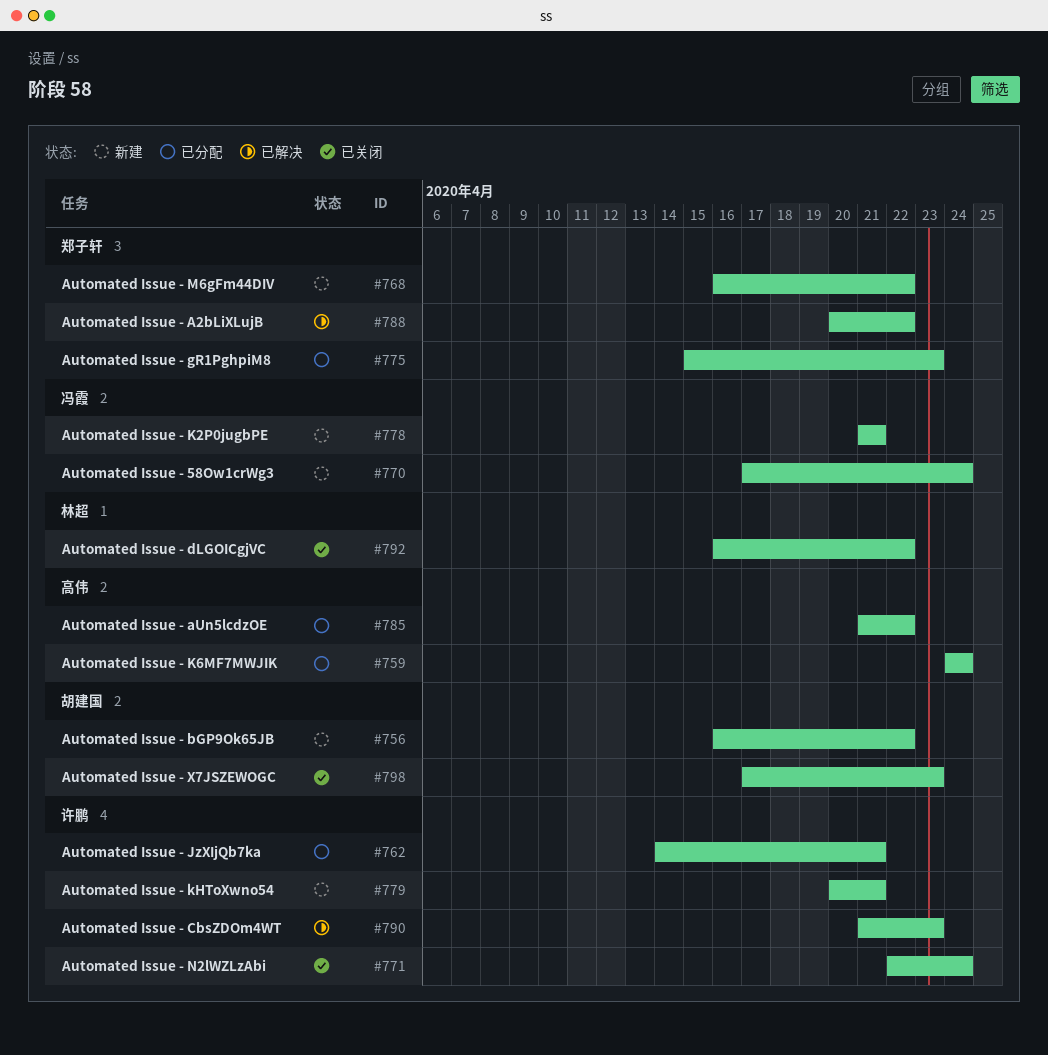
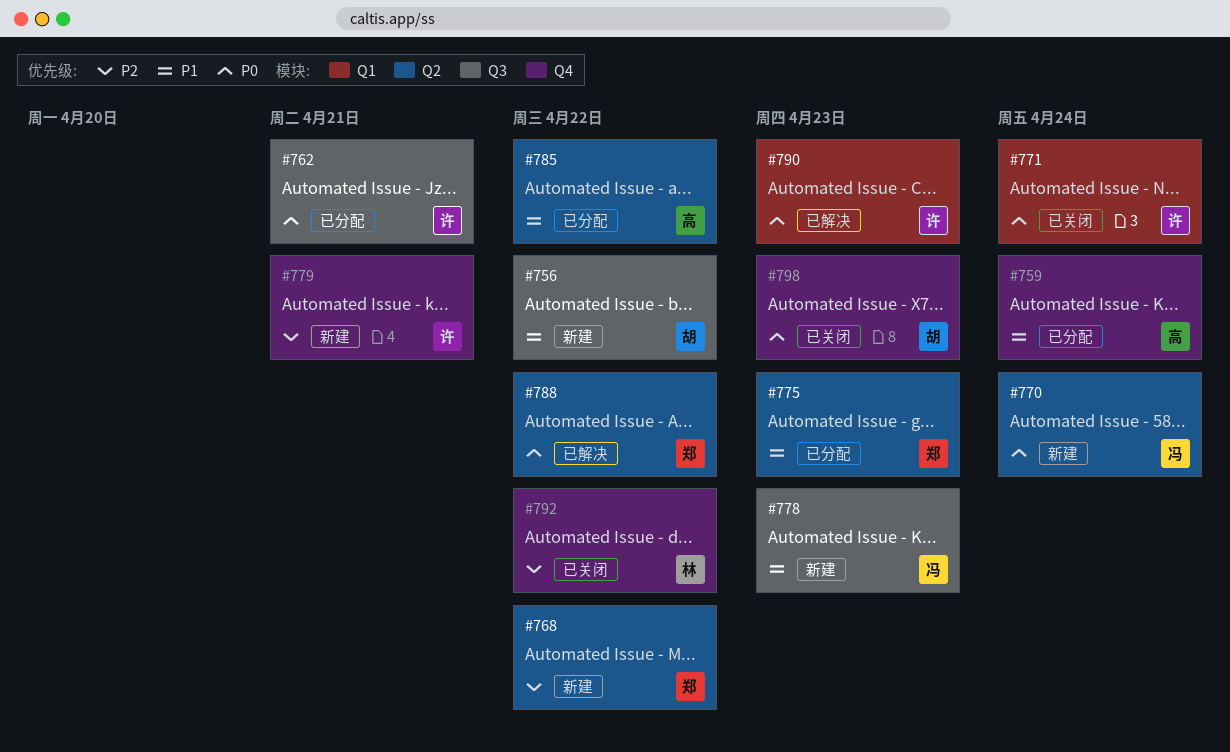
#778, due: Apr 21 -> Apr 23

